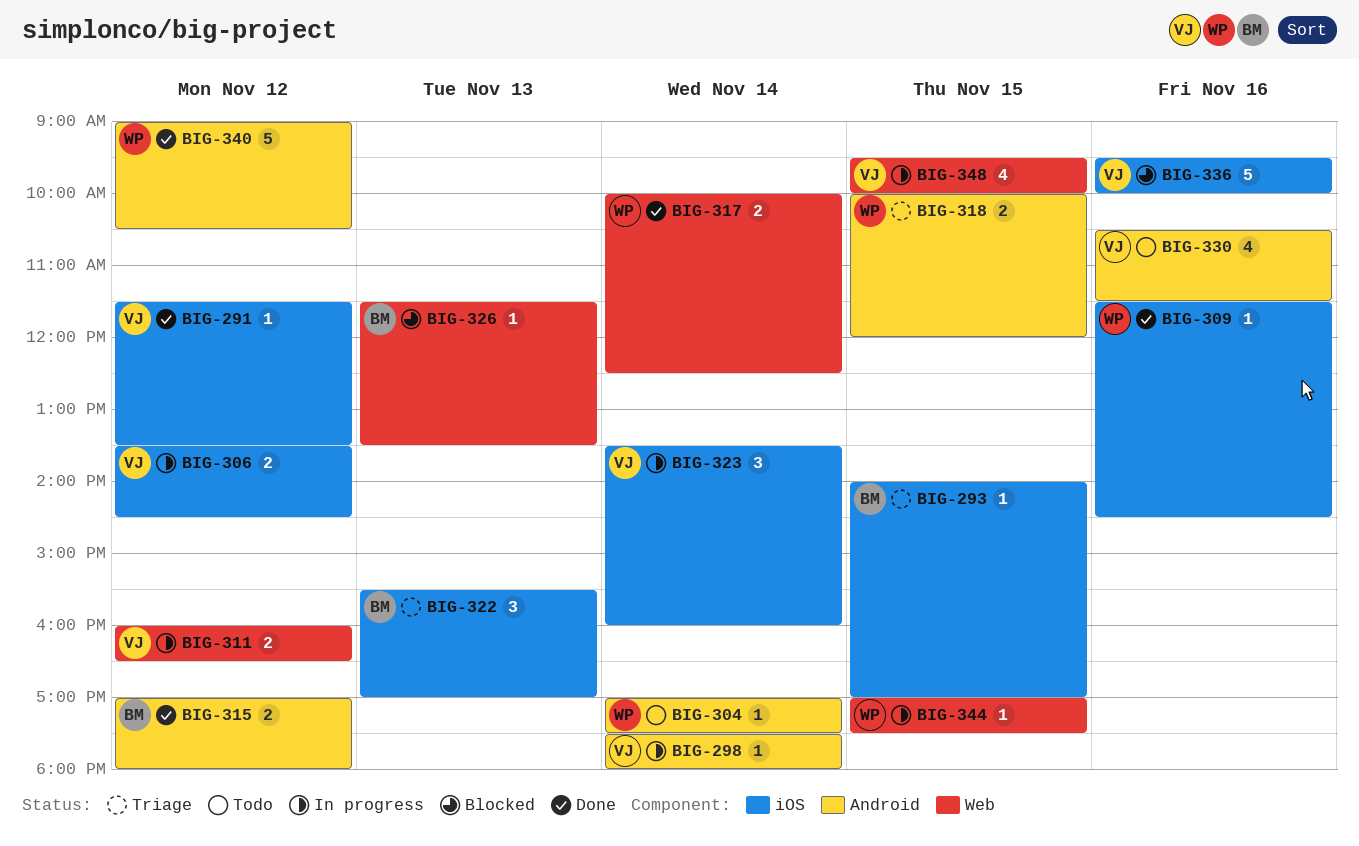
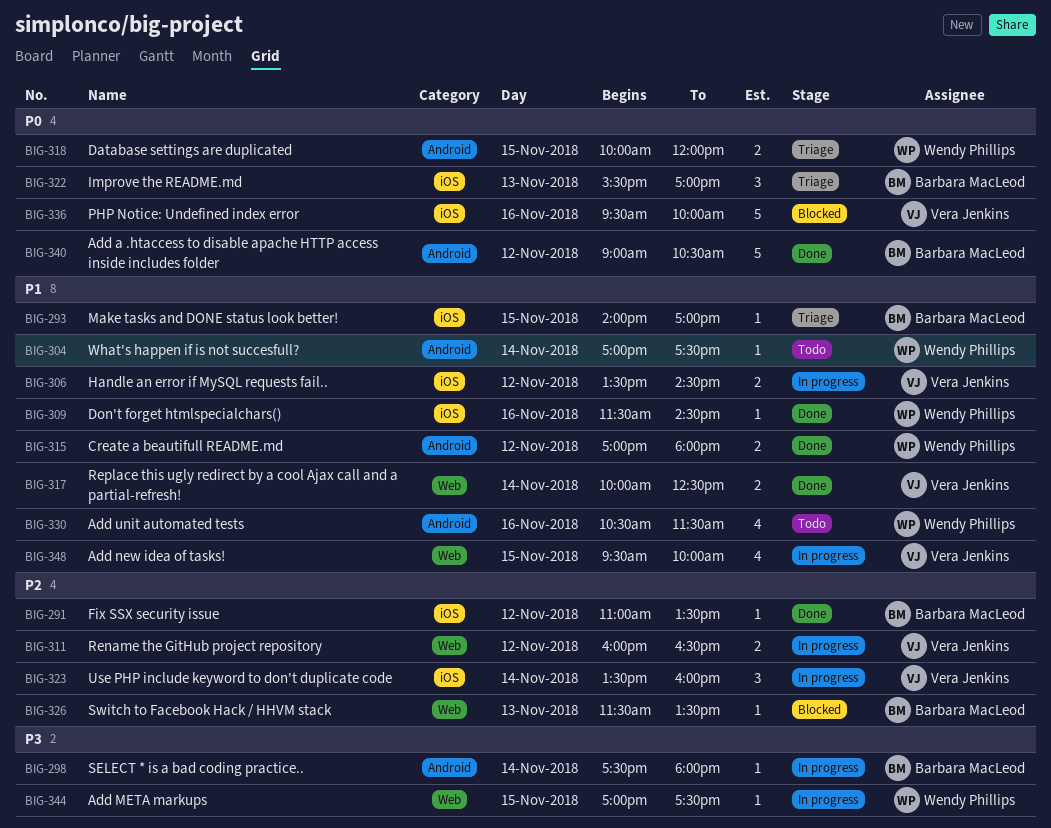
BIG-291, owner: Vera Jenkins -> Barbara MacLeod
BIG-291, begins: 11:30 -> 11:00
BIG-298, owner: Vera Jenkins -> Barbara MacLeod
BIG-315, owner: Barbara MacLeod -> Wendy Phillips
BIG-317, owner: Wendy Phillips -> Vera Jenkins
BIG-330, owner: Vera Jenkins -> Wendy Phillips
BIG-340, owner: Wendy Phillips -> Barbara MacLeod

